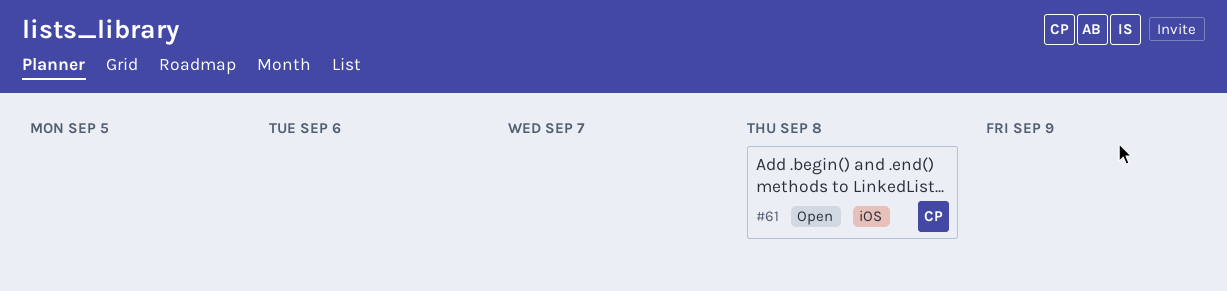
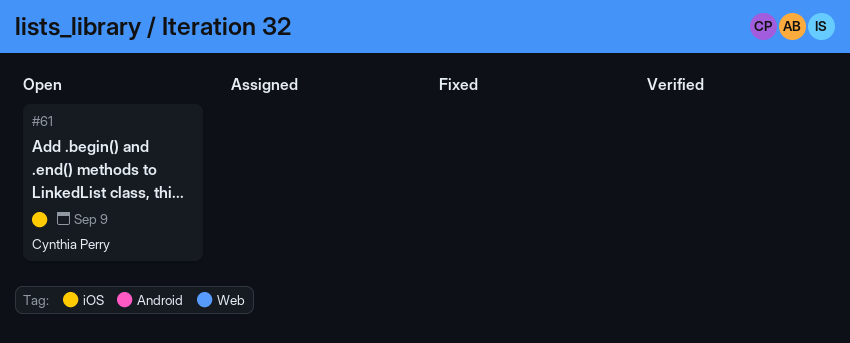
#61, due: Sep 8 -> Sep 9

